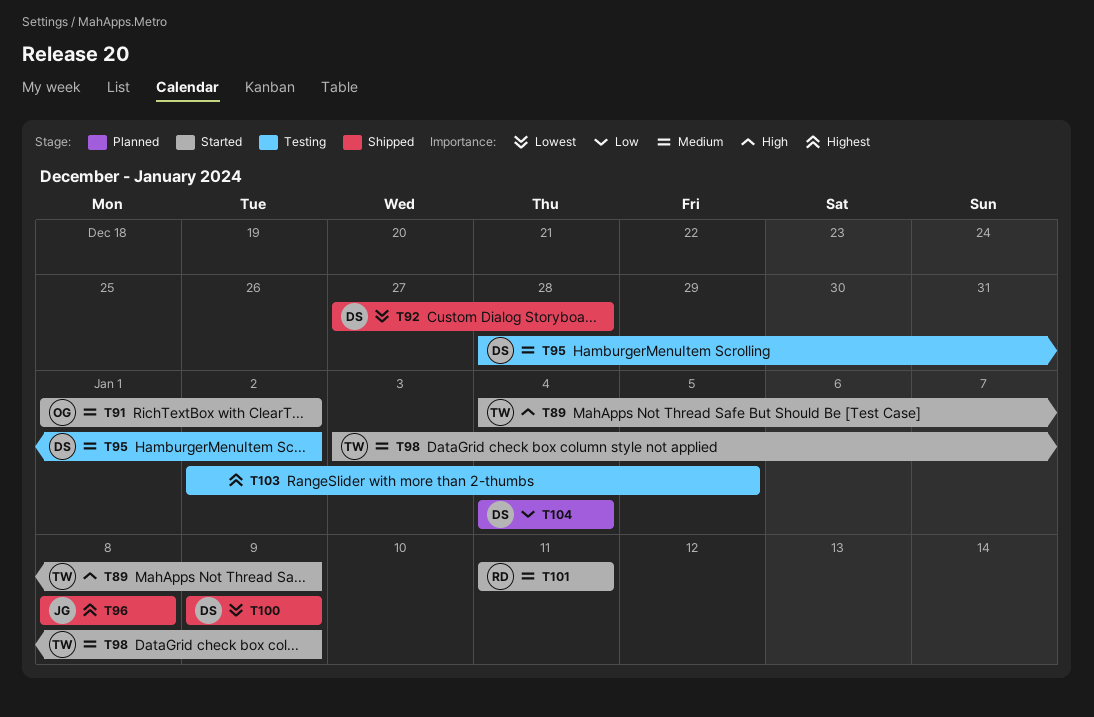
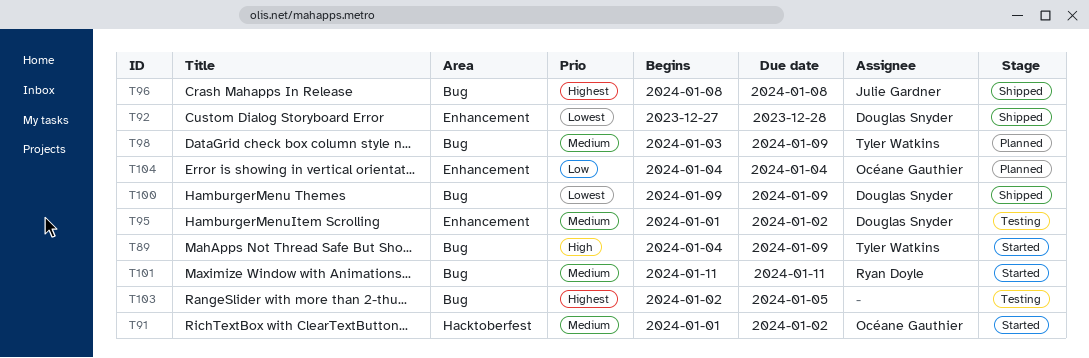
T95, start: Dec 28 -> Jan 1
T98, status: Started -> Planned
T104, owner: Douglas Snyder -> Océane Gauthier

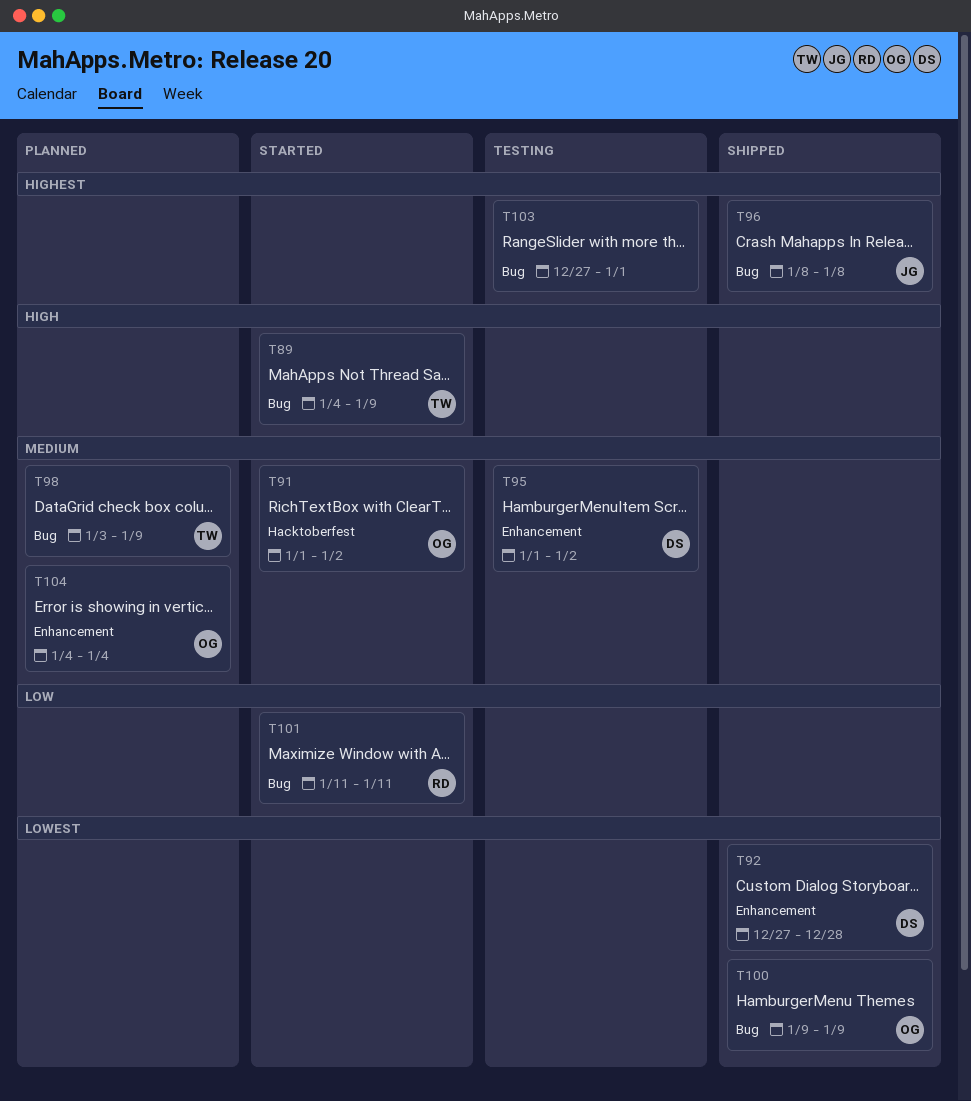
T100, owner: Douglas Snyder -> Océane Gauthier
T101, priority: Medium -> Low
T103, start: Jan 2 -> Dec 27
T103, due: Jan 5 -> Jan 1
T104, priority: Low -> Medium

